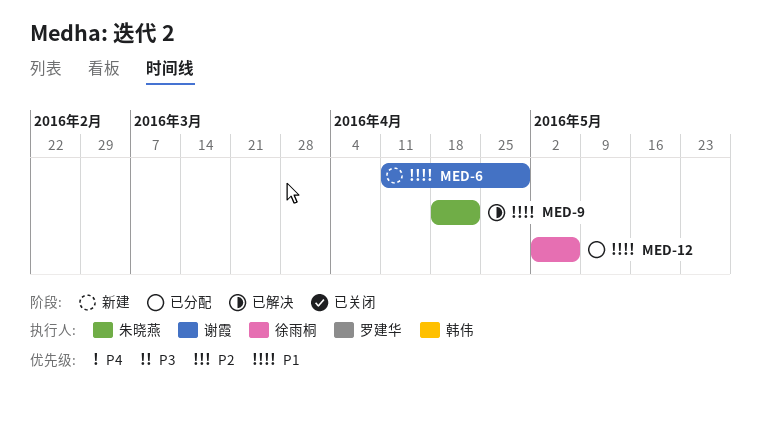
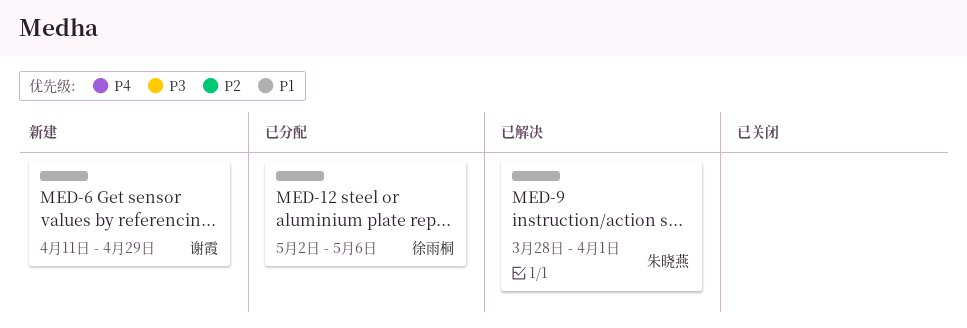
MED-9, start: Apr 18 -> Mar 28
MED-9, due: Apr 22 -> Apr 1

